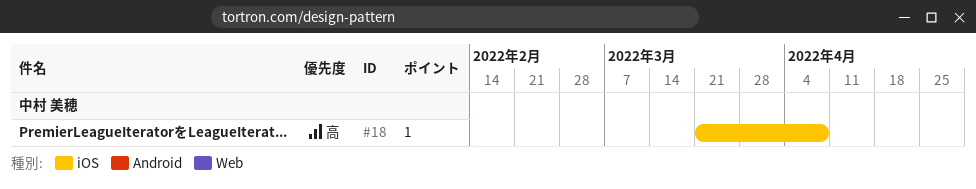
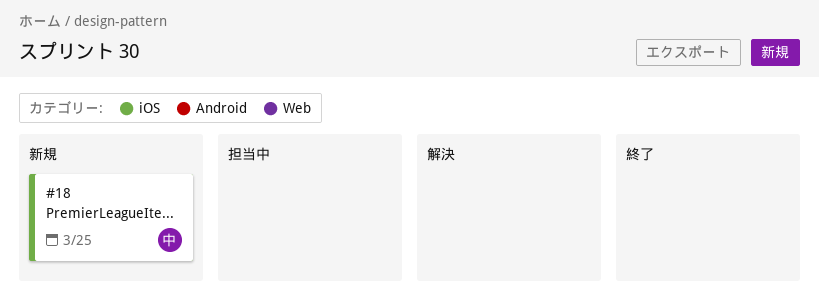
#18, due: Apr 8 -> Mar 25

